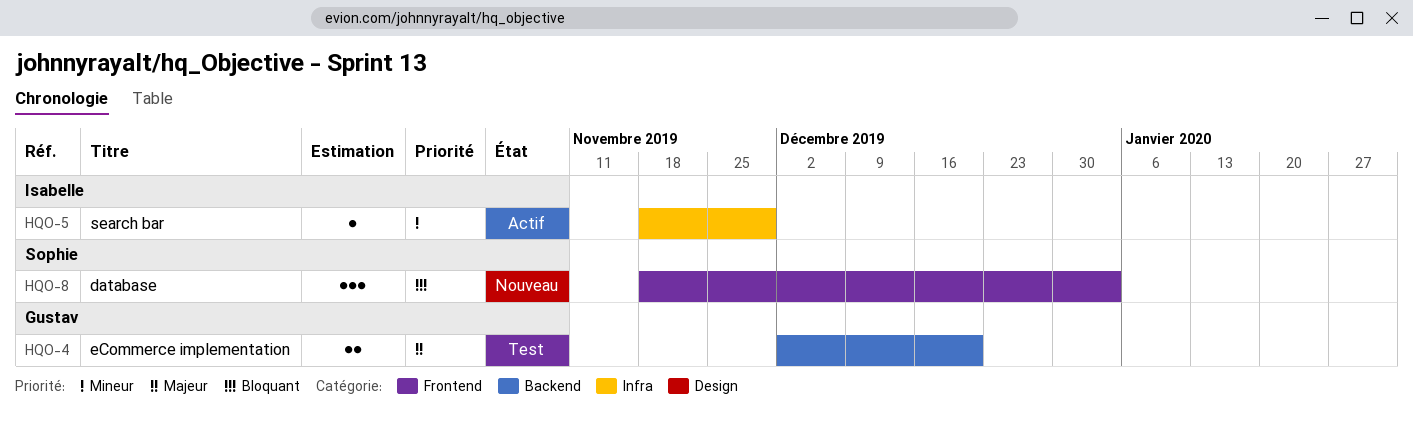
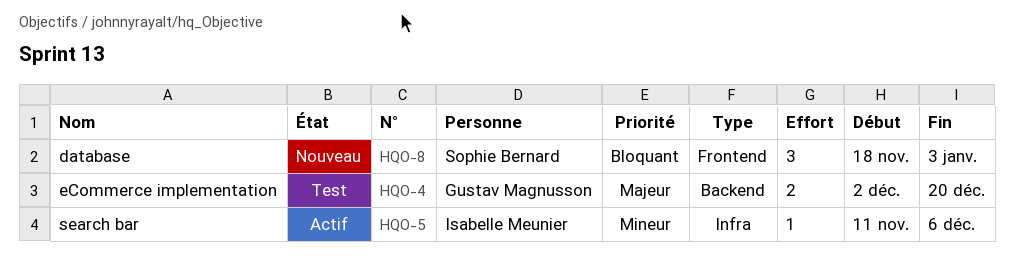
HQO-5, start: Nov 18 -> Nov 11
HQO-5, due: Nov 29 -> Dec 6

